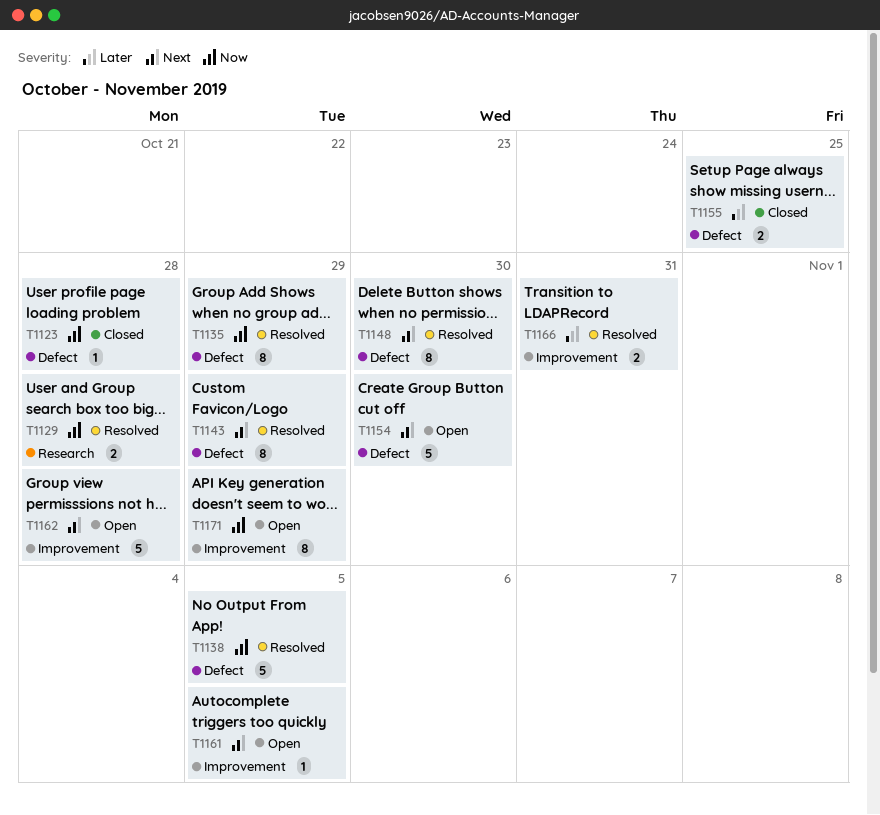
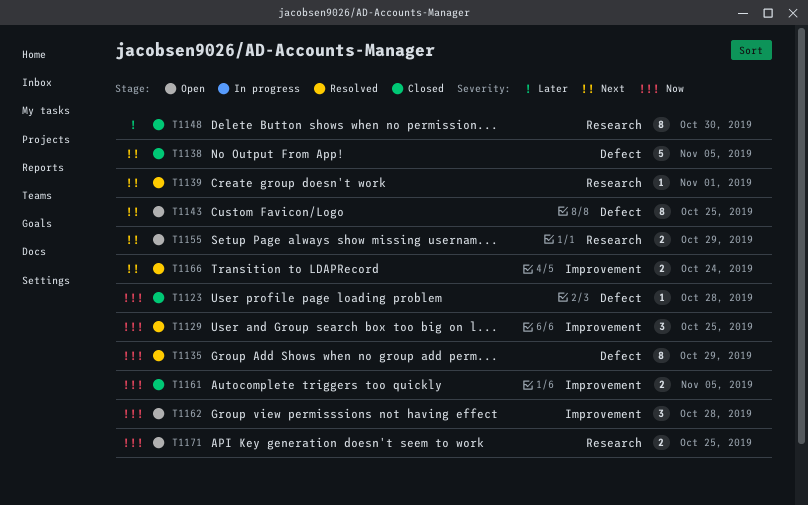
T1129, label: Research -> Improvement
T1129, estimate: 2 -> 3
T1129, due: Oct 28 -> Oct 25
T1138, status: Resolved -> Closed
T1138, priority: Now -> Next
T1139: none -> present
T1143, status: Resolved -> Open
T1143, due: Oct 29 -> Oct 25
T1148, status: Resolved -> Closed
T1148, priority: Next -> Later
T1148, label: Defect -> Research
T1154: present -> none
T1155, status: Closed -> Open
T1155, priority: Later -> Next
T1155, label: Defect -> Research
T1155, due: Oct 25 -> Oct 29
T1161, status: Open -> Closed
T1161, priority: Next -> Now
T1161, estimate: 1 -> 2
T1162, priority: Next -> Now
T1162, estimate: 5 -> 3
T1166, priority: Later -> Next
T1166, due: Oct 31 -> Oct 24
T1171, label: Improvement -> Research
T1171, estimate: 8 -> 2
T1171, due: Oct 29 -> Oct 25

